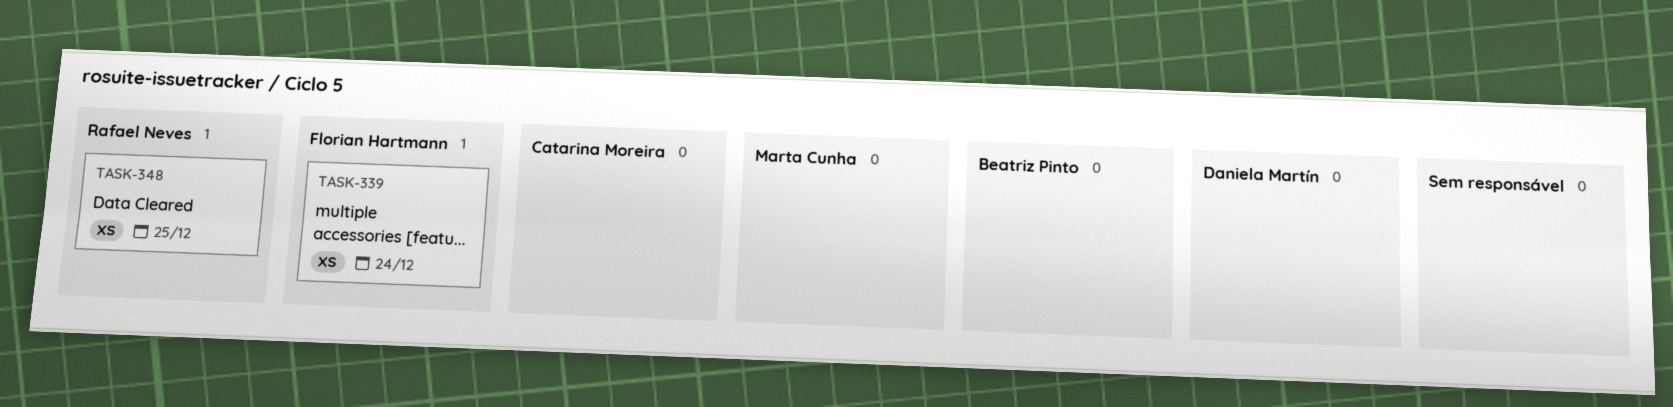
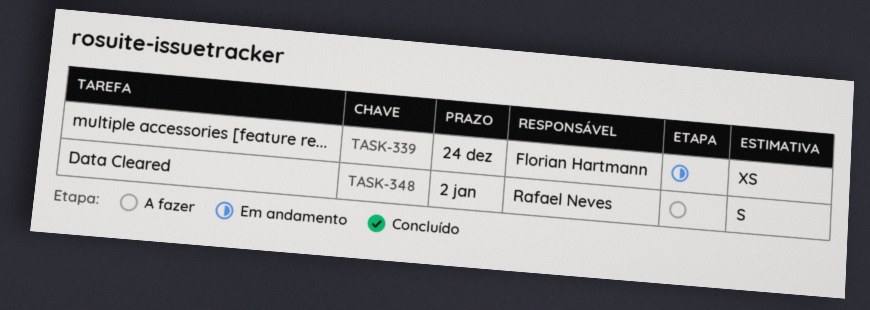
TASK-348, estimate: XS -> S
TASK-348, due: Dec 25 -> Jan 2

